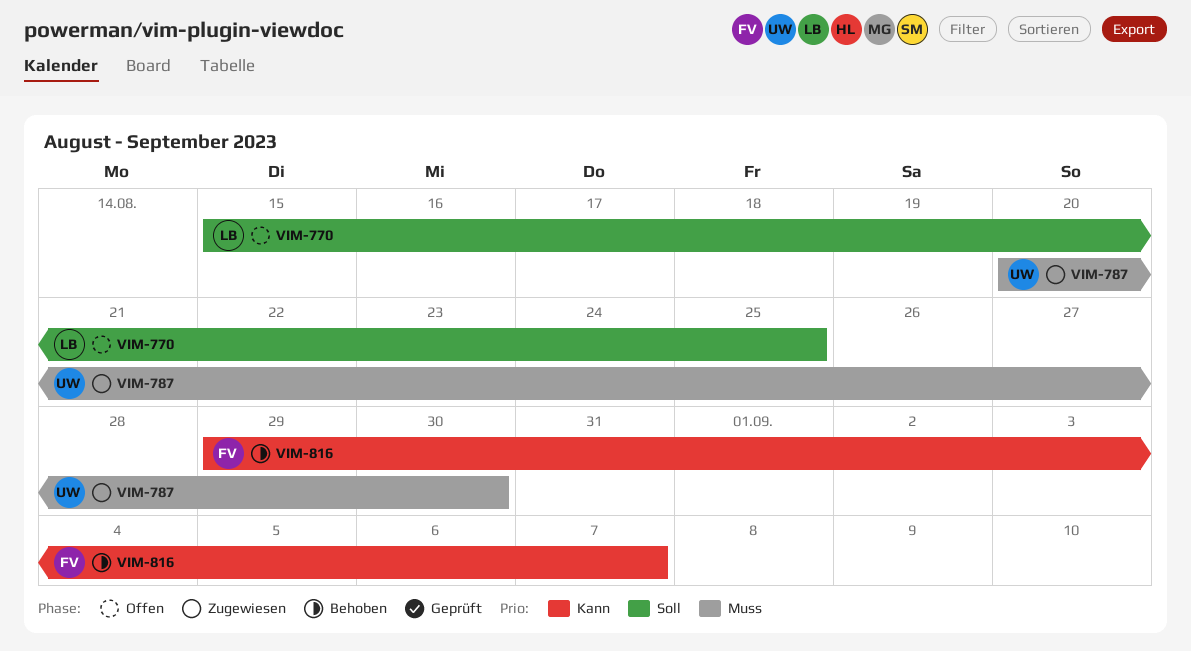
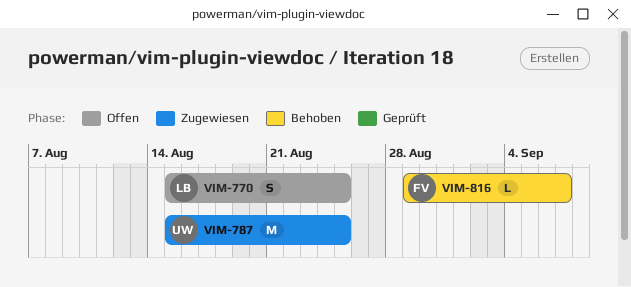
VIM-787, start: Aug 20 -> Aug 15
VIM-787, due: Aug 30 -> Aug 25

